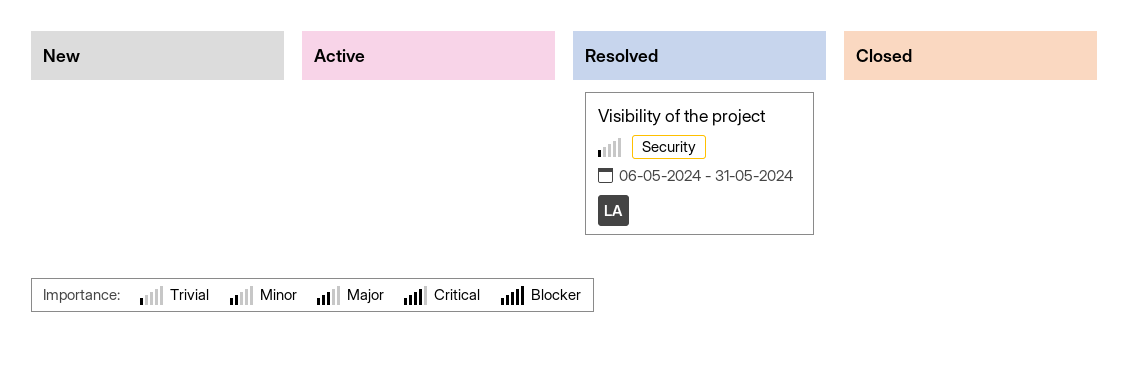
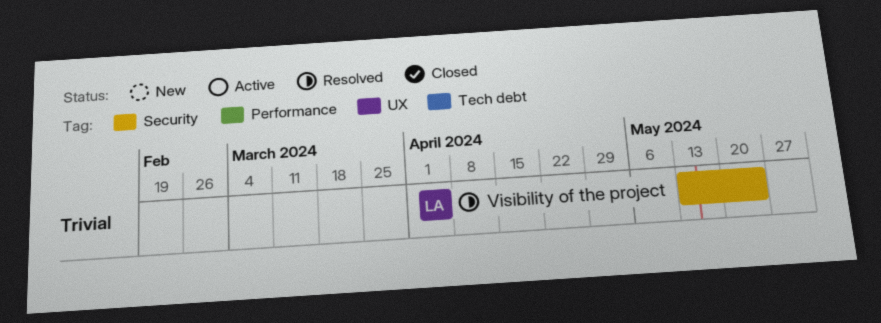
Visibility of the project, start: May 6 -> May 13
Visibility of the project, due: May 31 -> May 24

